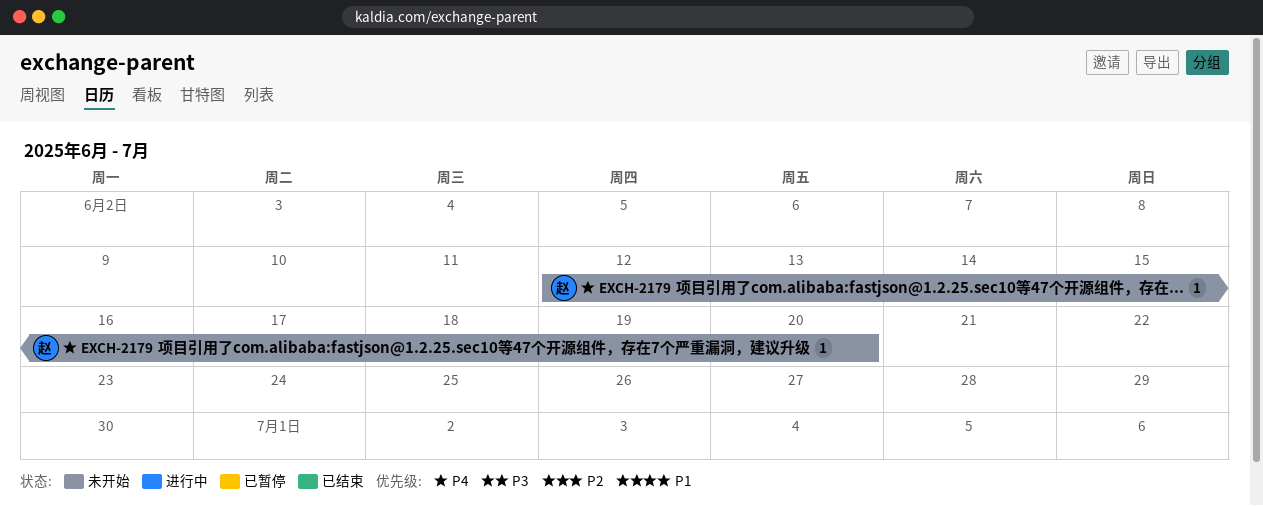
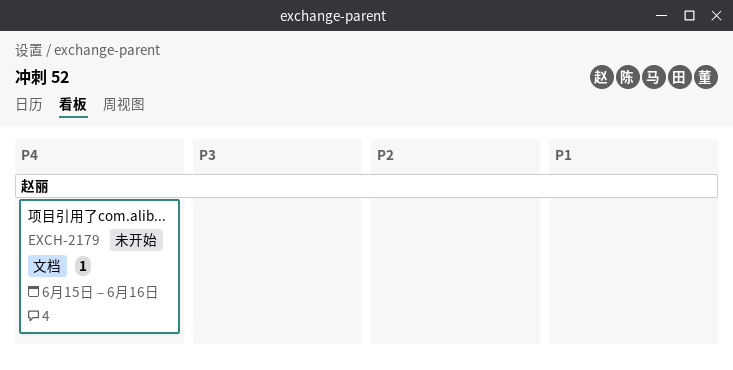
EXCH-2179, start: Jun 12 -> Jun 15
EXCH-2179, due: Jun 20 -> Jun 16

